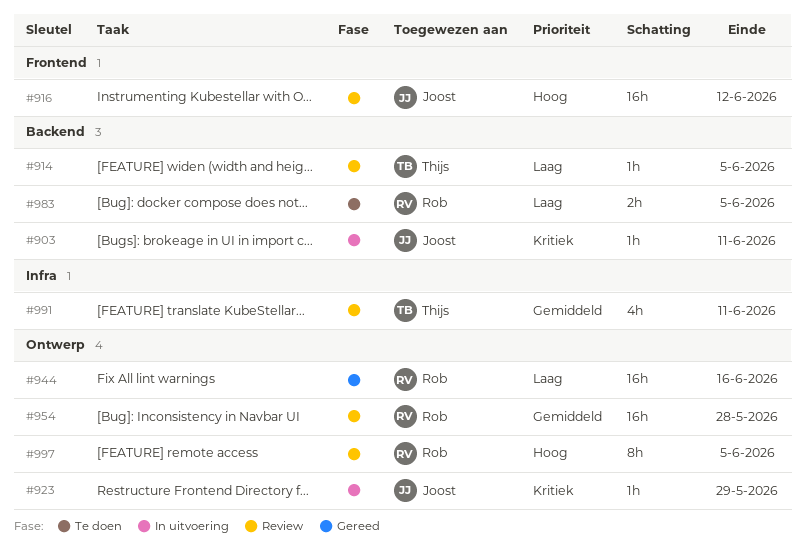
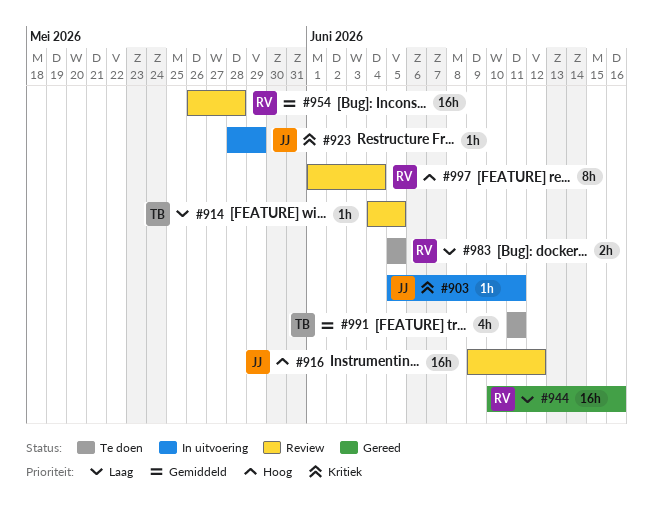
#991, status: Review -> Te doen
#997, due: Jun 5 -> Jun 4

